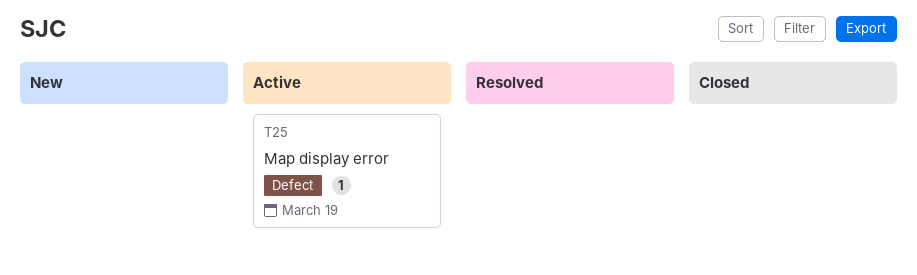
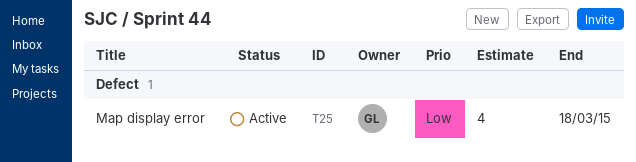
T25, estimate: 1 -> 4
T25, due: Mar 19 -> Mar 18

